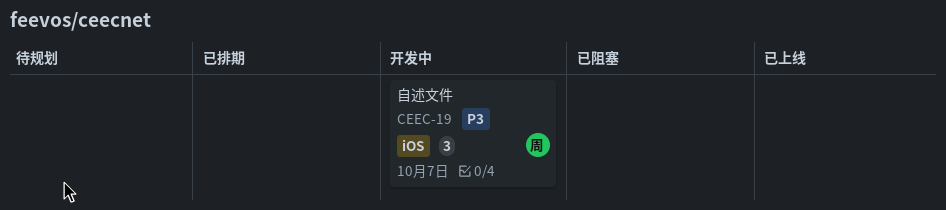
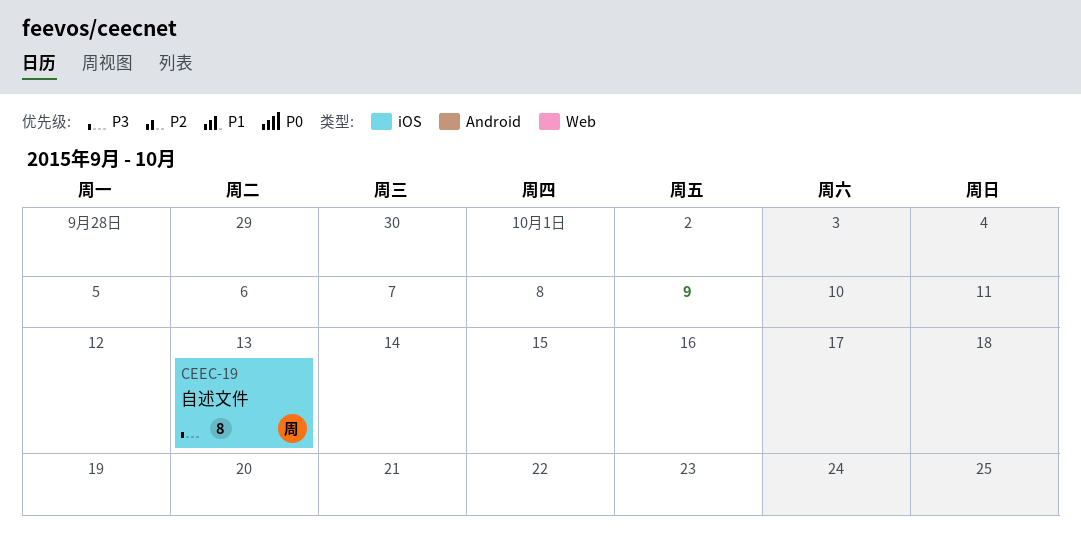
CEEC-19, estimate: 3 -> 8
CEEC-19, due: Oct 7 -> Oct 13

